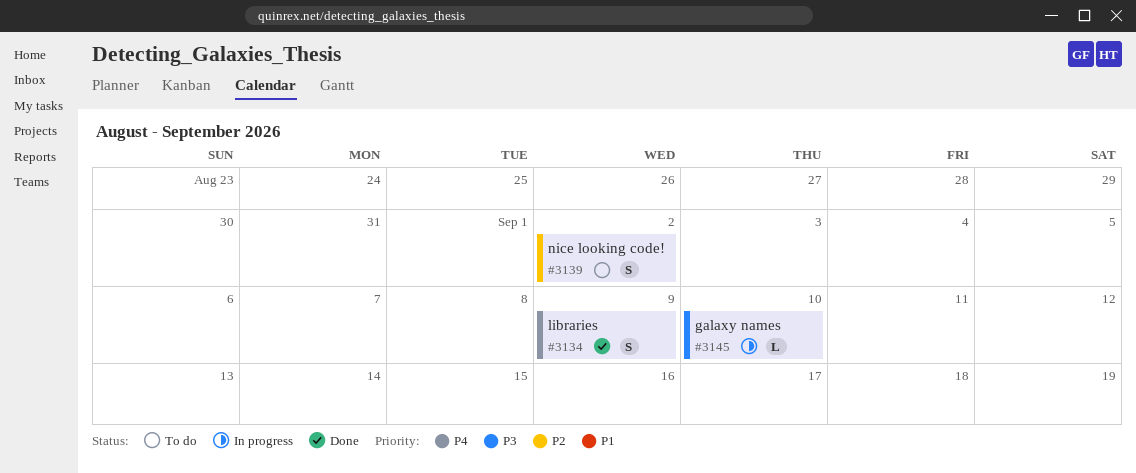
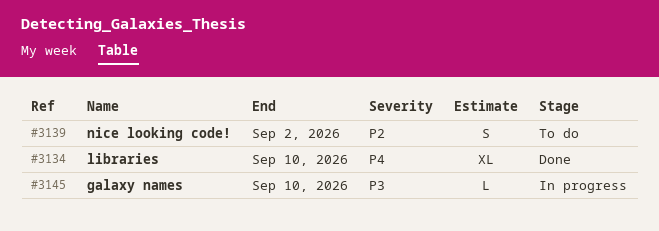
#3134, estimate: S -> XL
#3134, due: Sep 9 -> Sep 10

